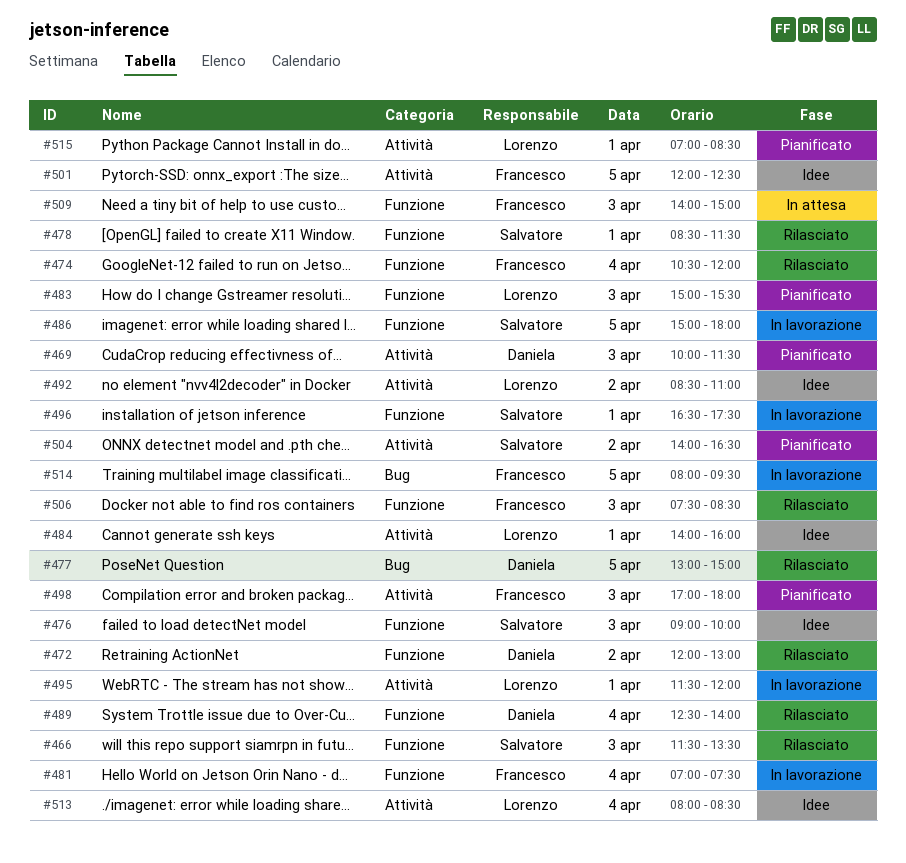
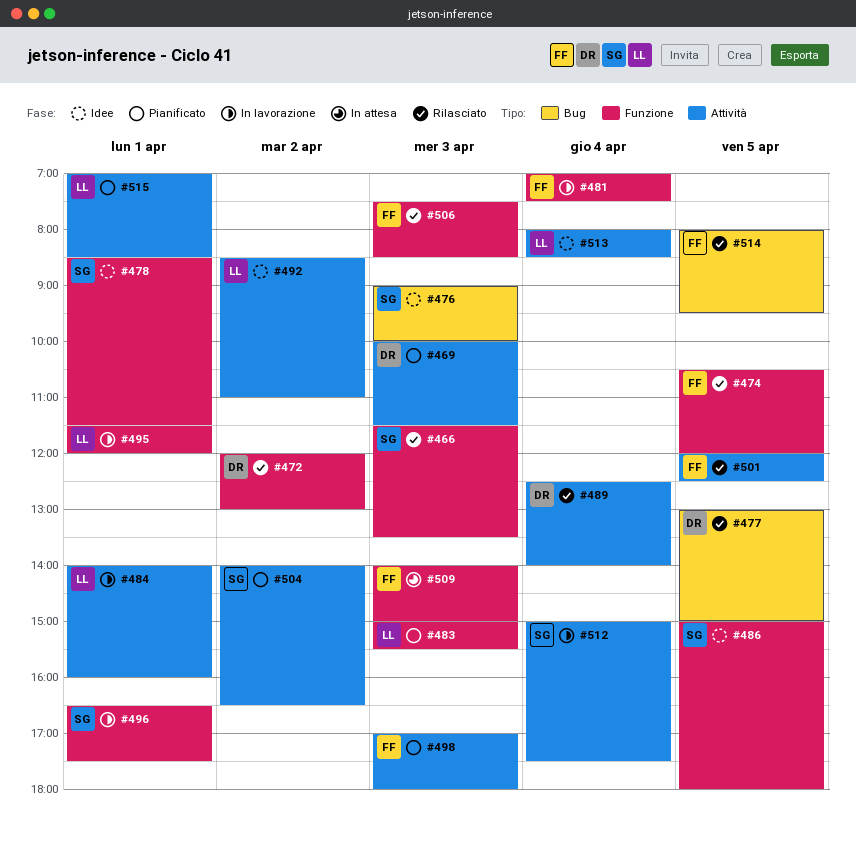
#474, day: Apr 4 -> Apr 5
#476, label: Funzione -> Bug
#478, status: Rilasciato -> Idee
#484, status: Idee -> In lavorazione
#486, status: In lavorazione -> Idee
#489, label: Funzione -> Attività
#495, label: Attività -> Funzione
#501, status: Idee -> Rilasciato
#512: none -> present
#514, status: In lavorazione -> Rilasciato

